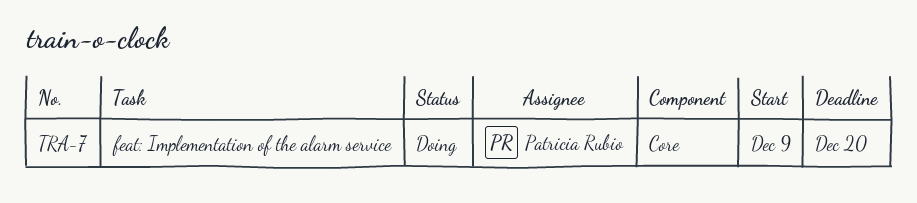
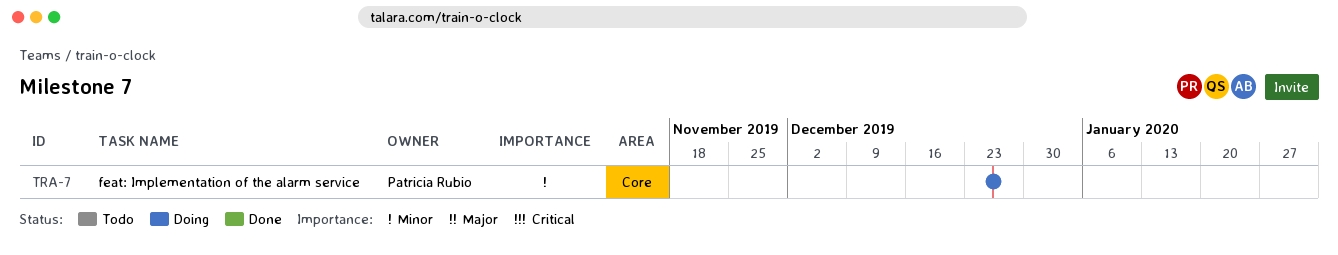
TRA-7, start: Dec 9 -> Dec 23
TRA-7, due: Dec 20 -> Dec 27

